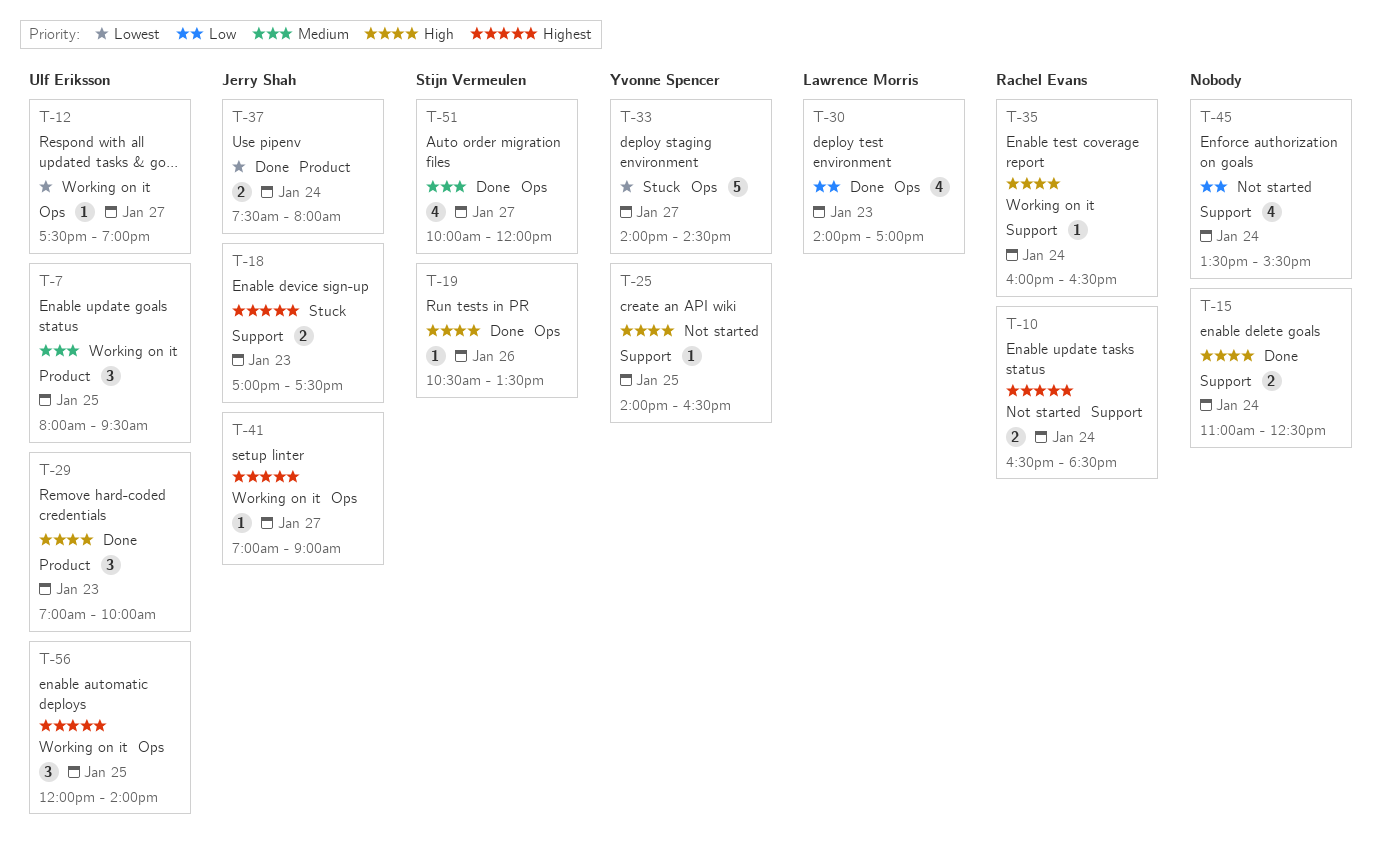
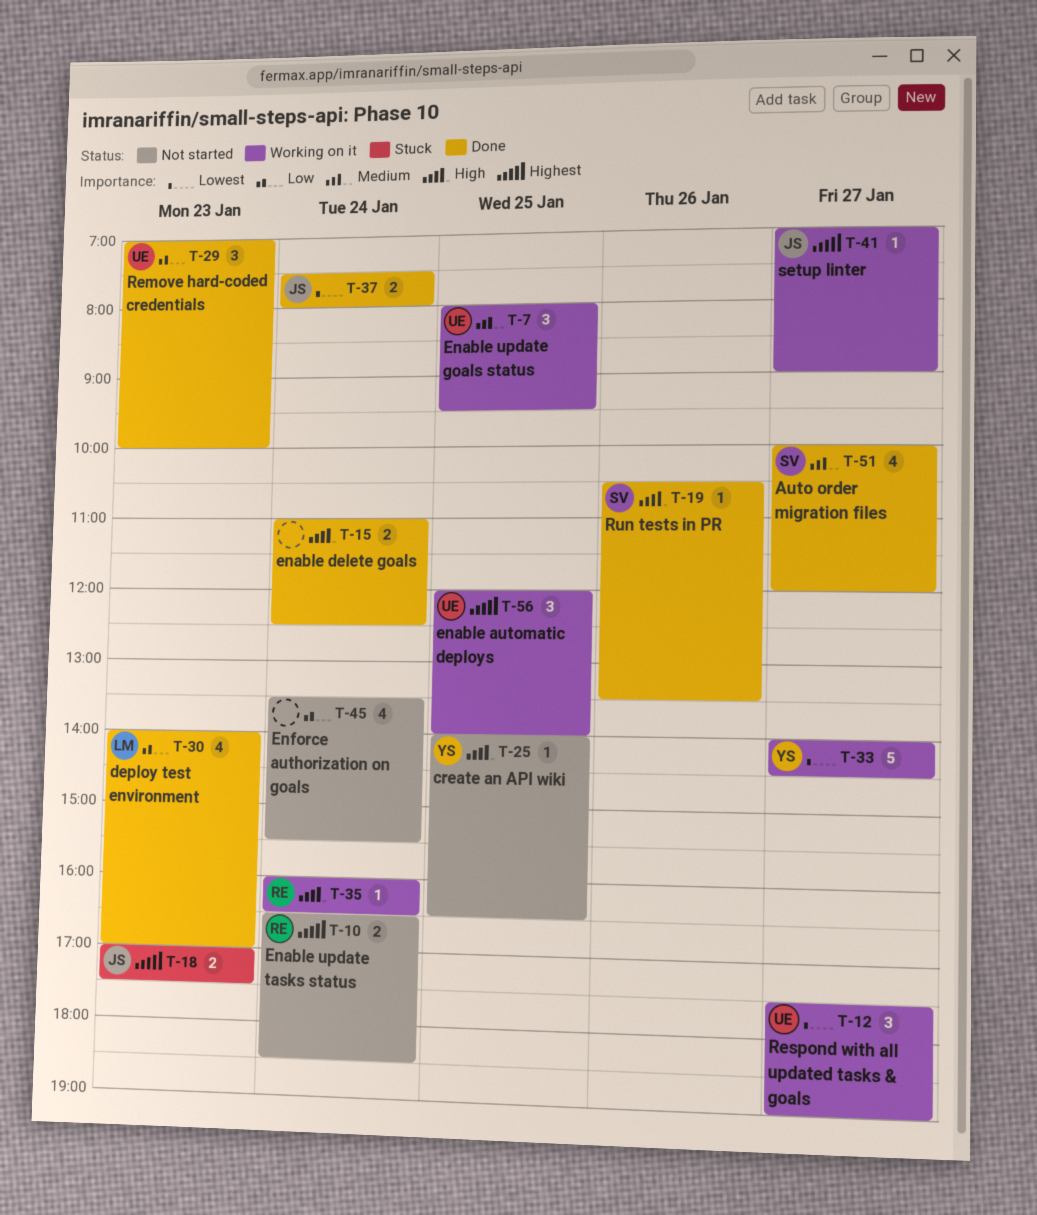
T-12, estimate: 1 -> 3
T-29, priority: High -> Low
T-33, status: Stuck -> Working on it

